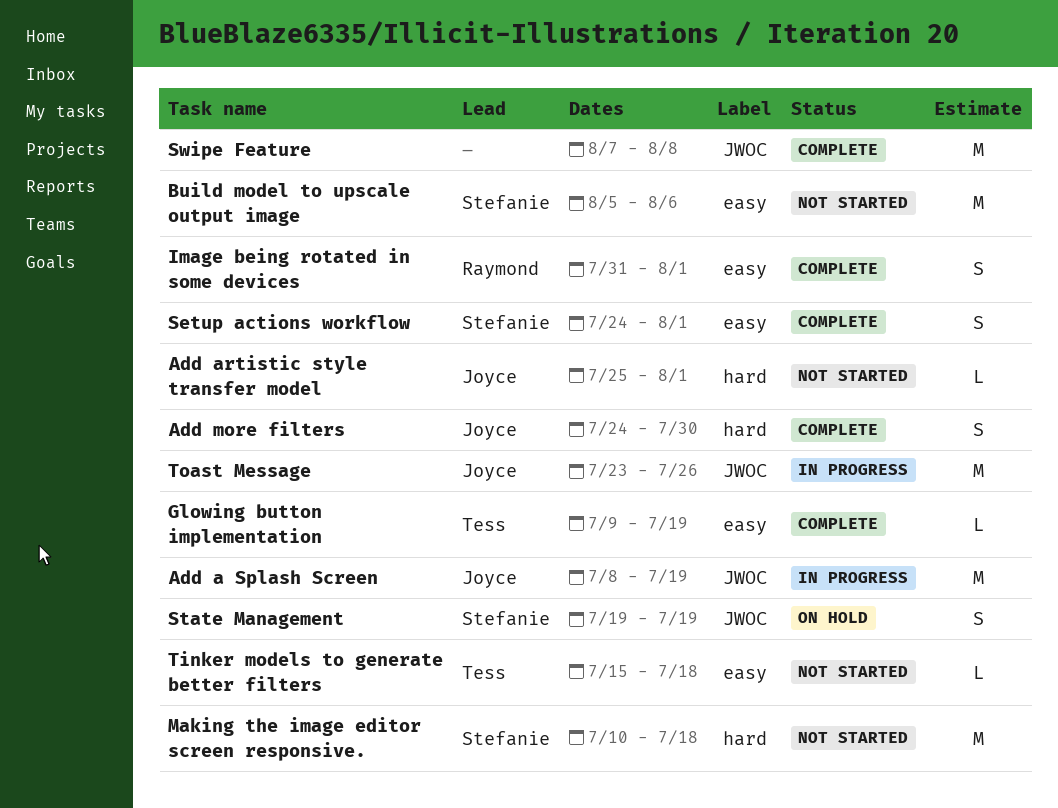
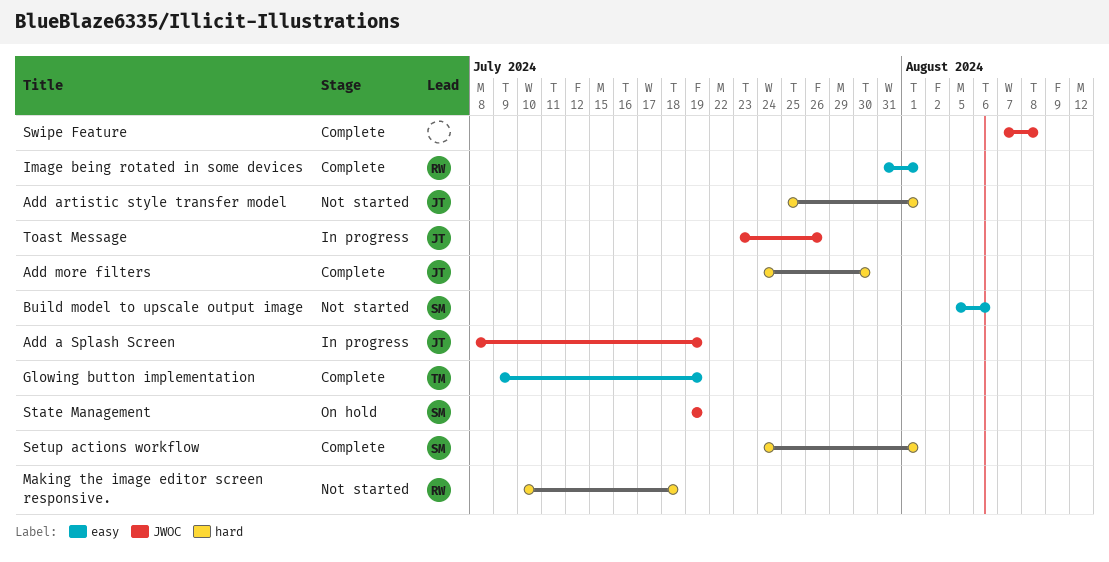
Making the image editor screen responsive., owner: Stefanie -> Raymond
Setup actions workflow, label: easy -> hard
Tinker models to generate better filters: present -> none

